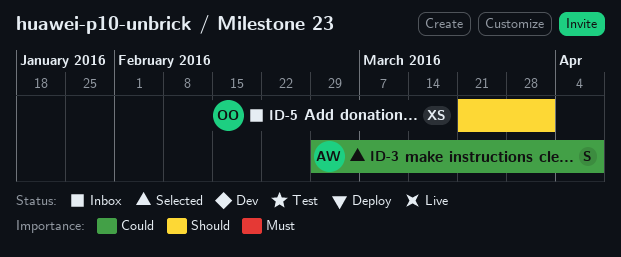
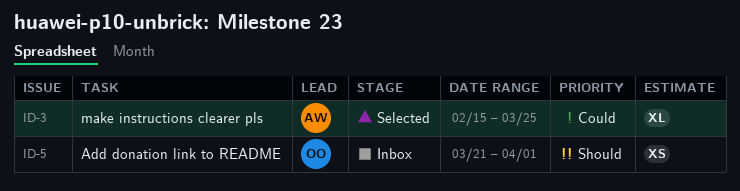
ID-3, estimate: S -> XL
ID-3, start: Feb 29 -> Feb 15
ID-3, due: Apr 8 -> Mar 25

